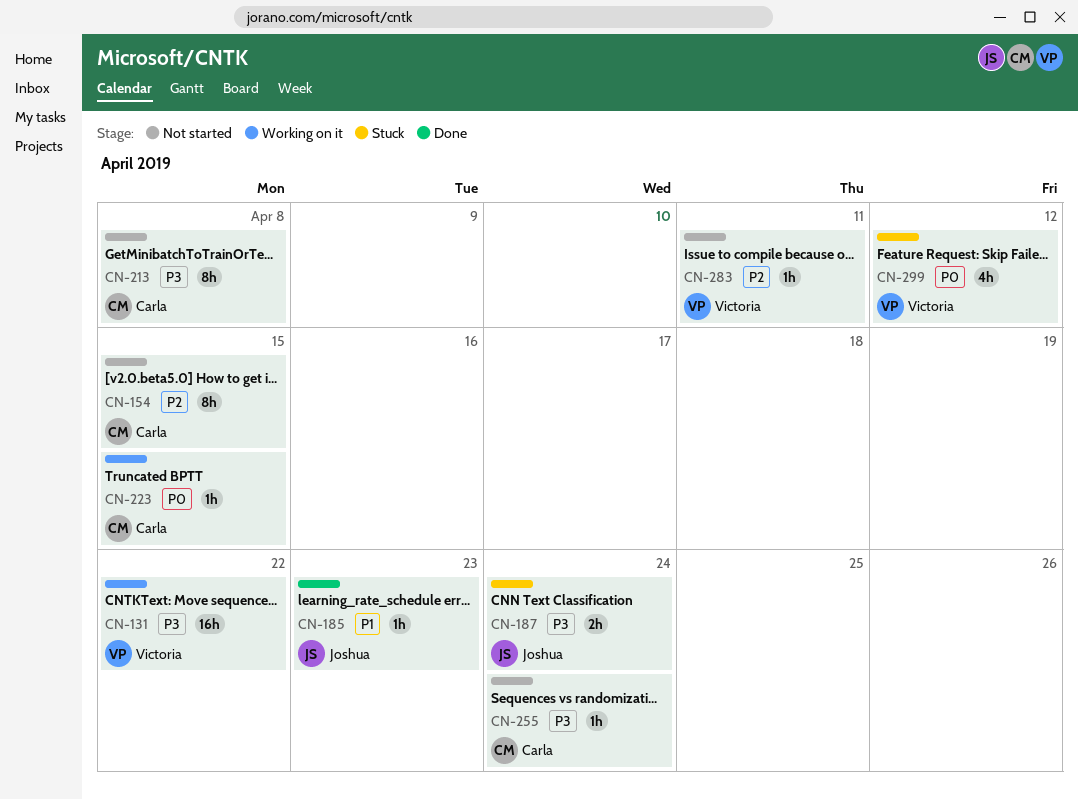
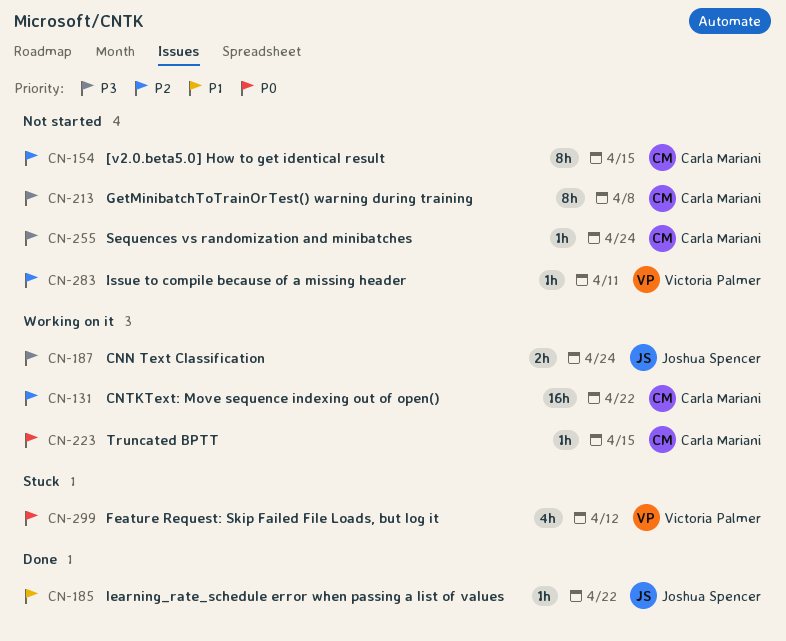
CN-131, owner: Victoria Palmer -> Carla Mariani
CN-131, priority: P3 -> P2
CN-185, due: Apr 23 -> Apr 22
CN-187, status: Stuck -> Working on it

